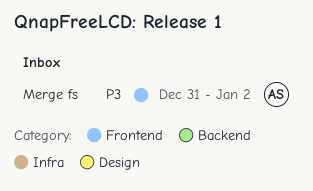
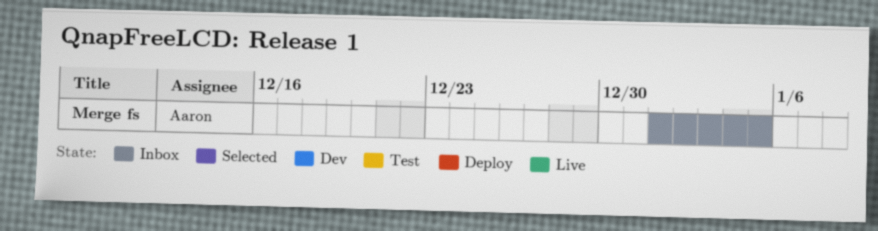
Merge fs, start: Dec 31 -> Jan 1
Merge fs, due: Jan 2 -> Jan 5

